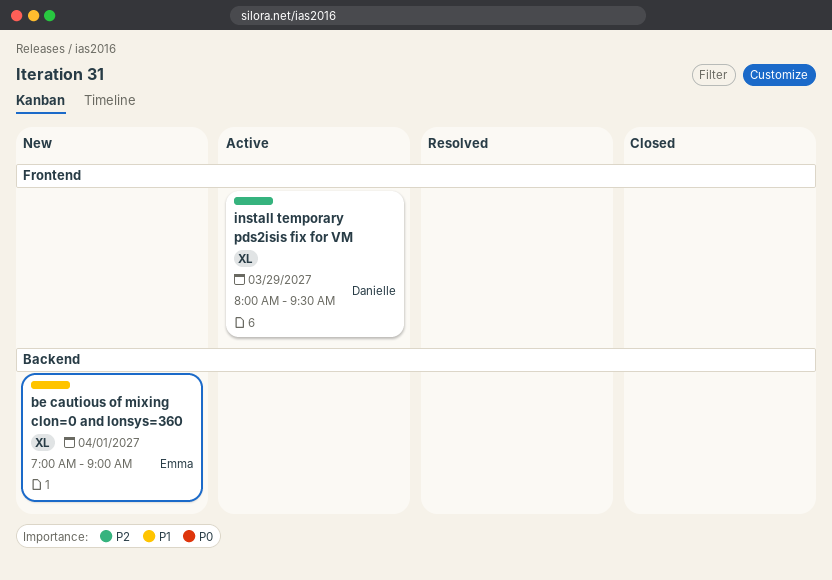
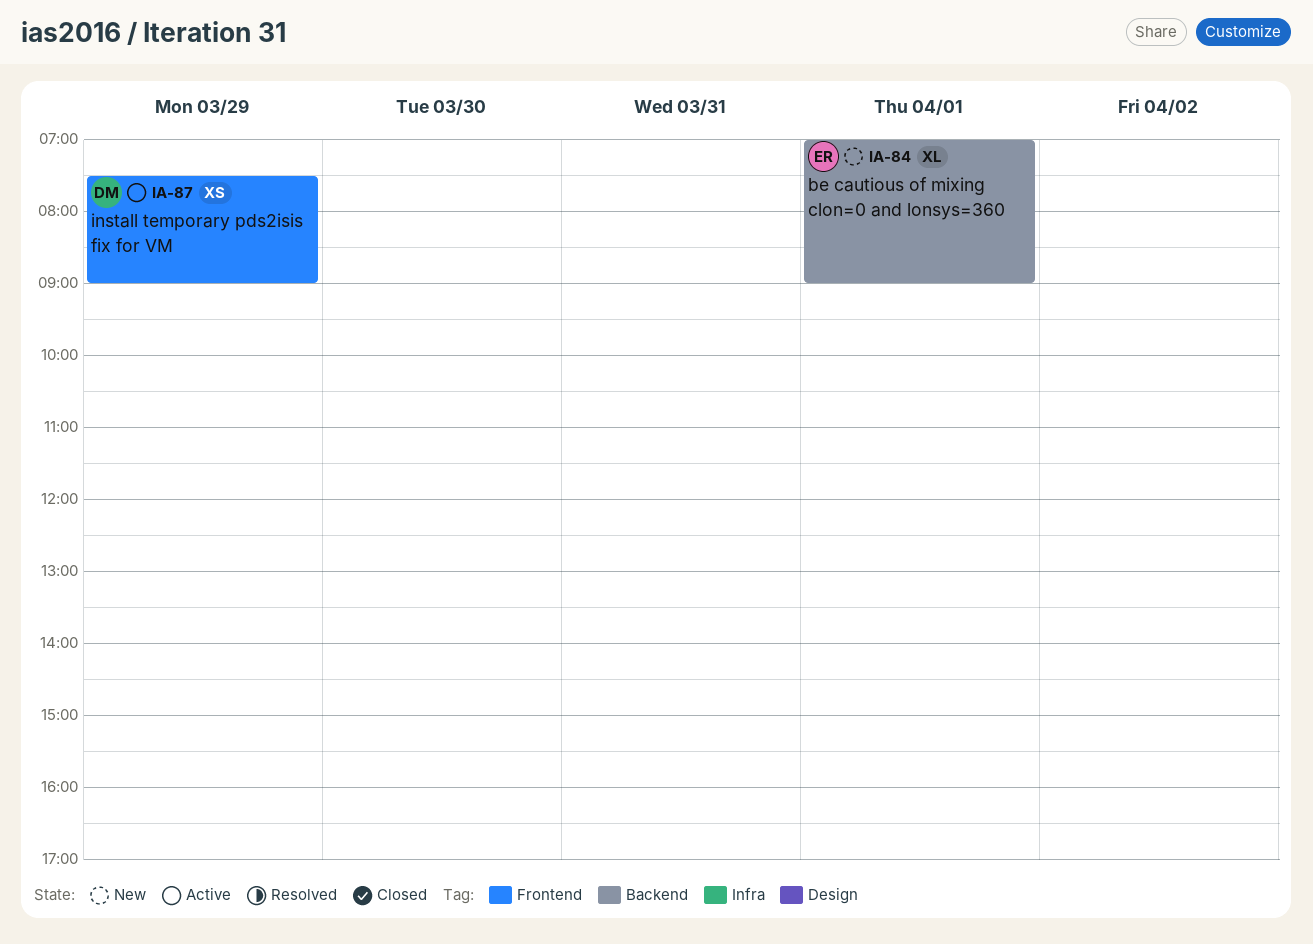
install temporary pds2isis fix for VM, estimate: XL -> XS
install temporary pds2isis fix for VM, begins: 08:00 -> 07:30
install temporary pds2isis fix for VM, ends: 09:30 -> 09:00

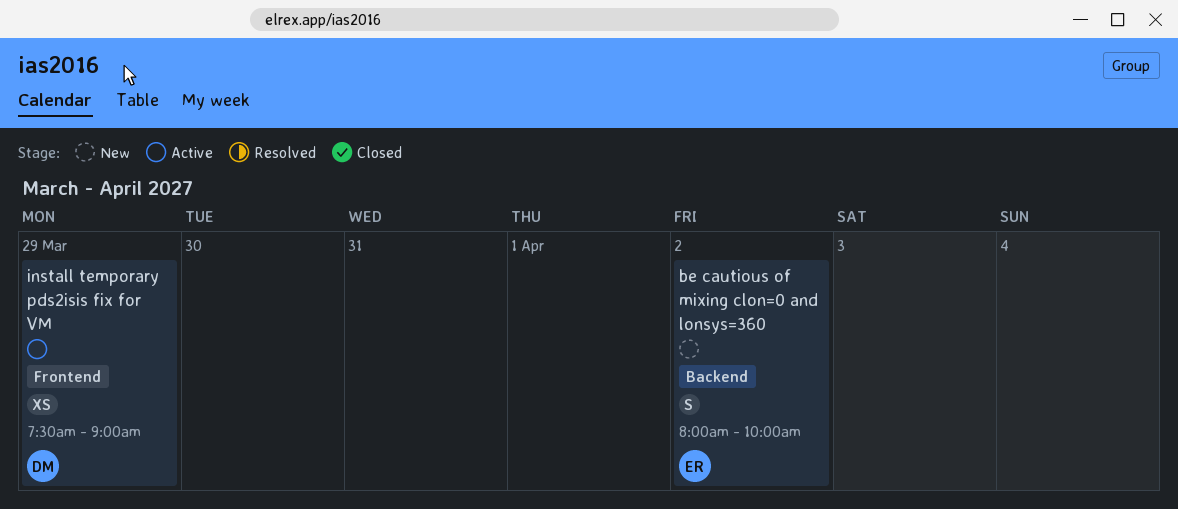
be cautious of mixing clon=0 and lonsys=360, estimate: XL -> S
be cautious of mixing clon=0 and lonsys=360, day: Apr 1 -> Apr 2
be cautious of mixing clon=0 and lonsys=360, begins: 07:00 -> 08:00
be cautious of mixing clon=0 and lonsys=360, ends: 09:00 -> 10:00

